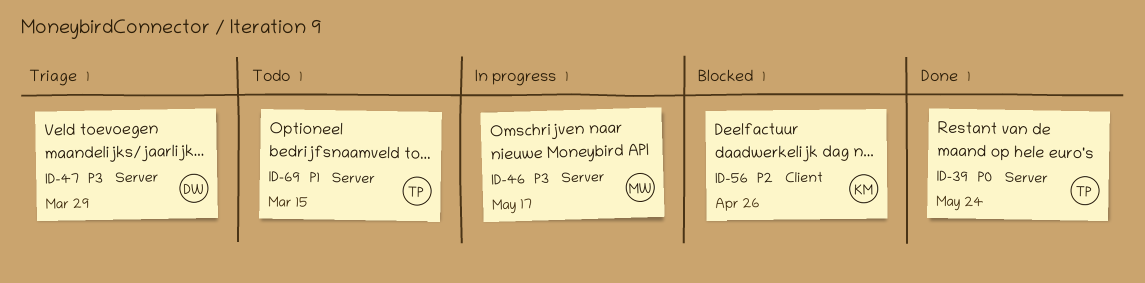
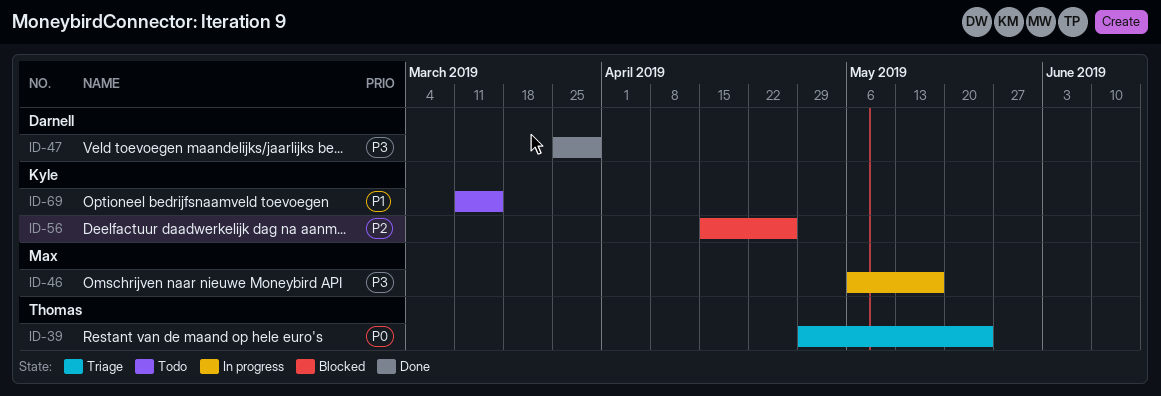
ID-39, status: Done -> Triage
ID-47, status: Triage -> Done
ID-69, owner: Thomas -> Kyle

